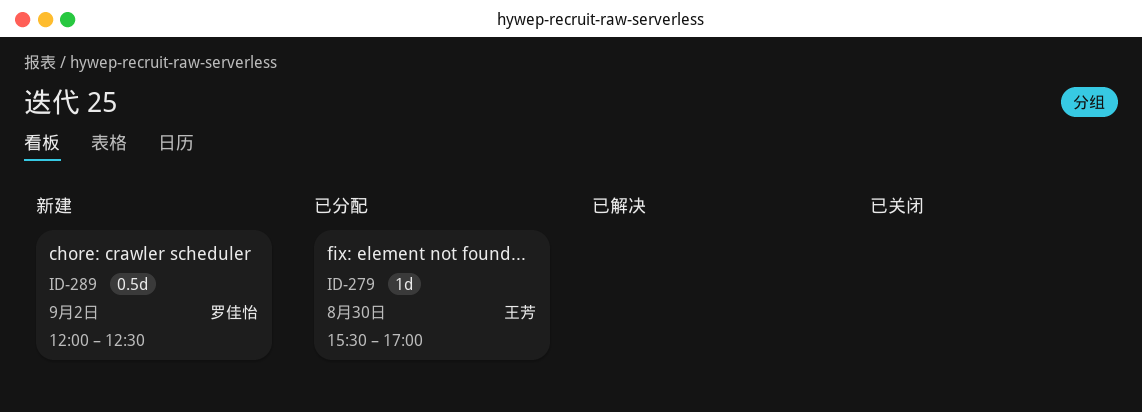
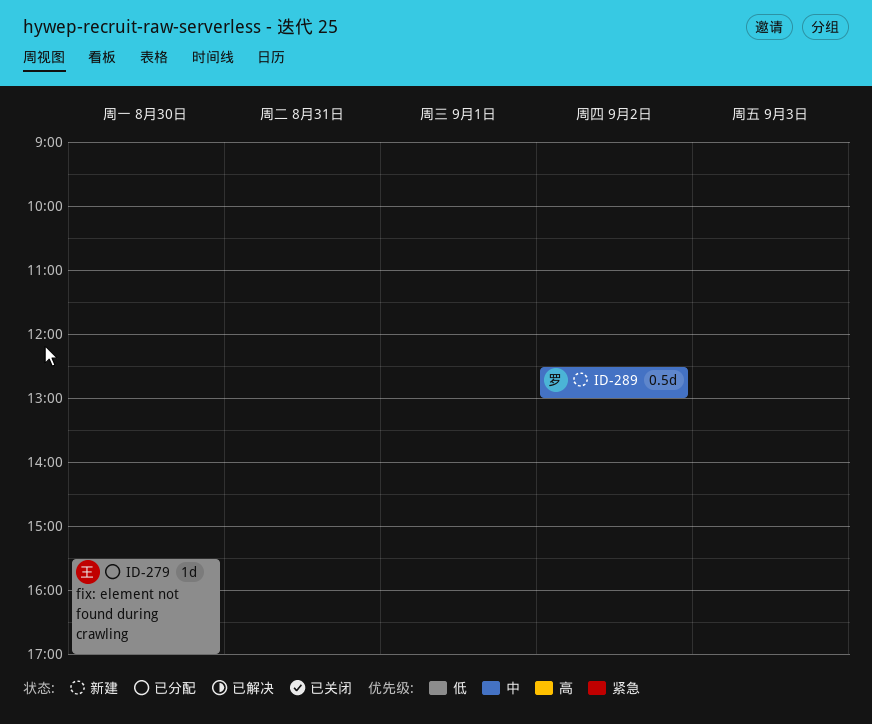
ID-289, begins: 12:00 -> 12:30
ID-289, ends: 12:30 -> 13:00

